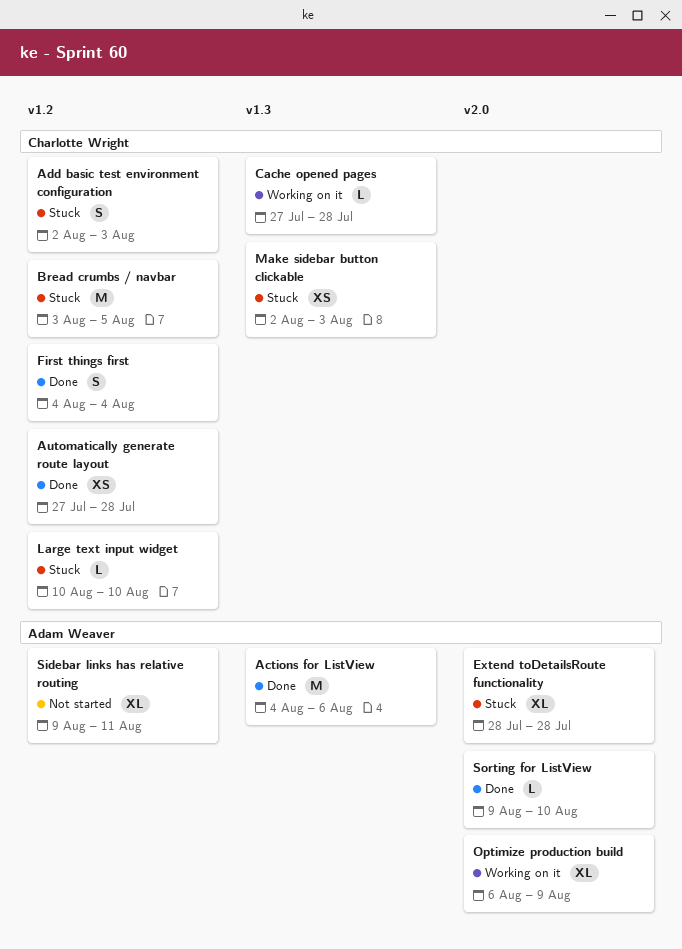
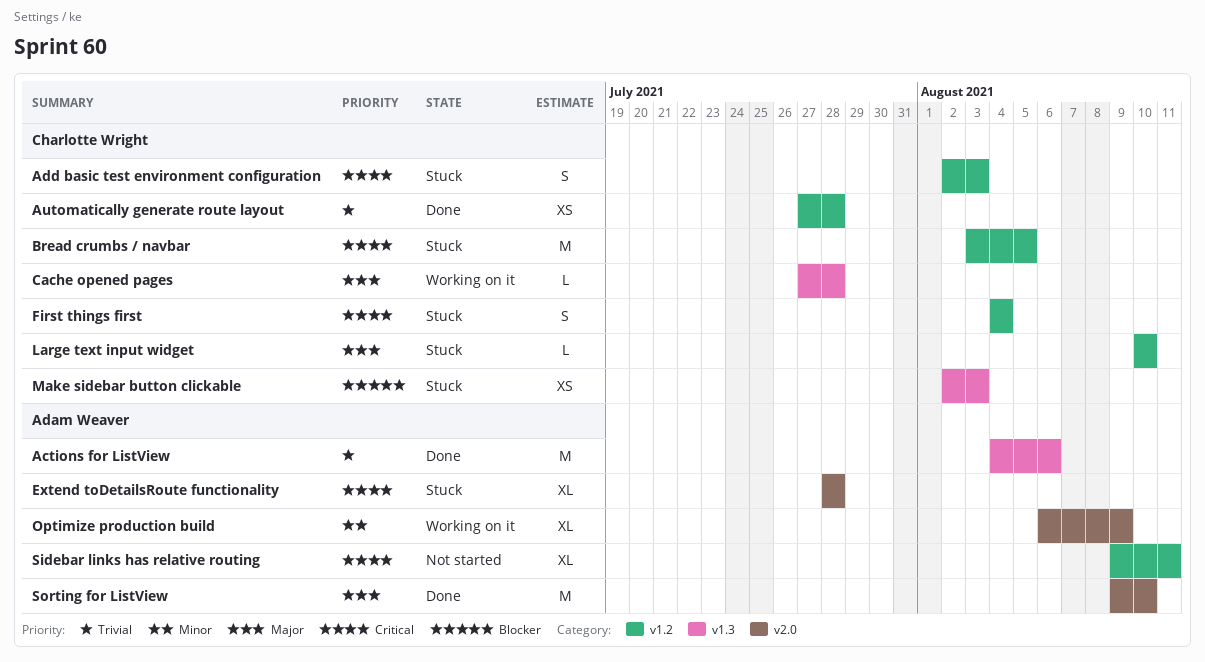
First things first, status: Done -> Stuck
Sorting for ListView, estimate: L -> M

